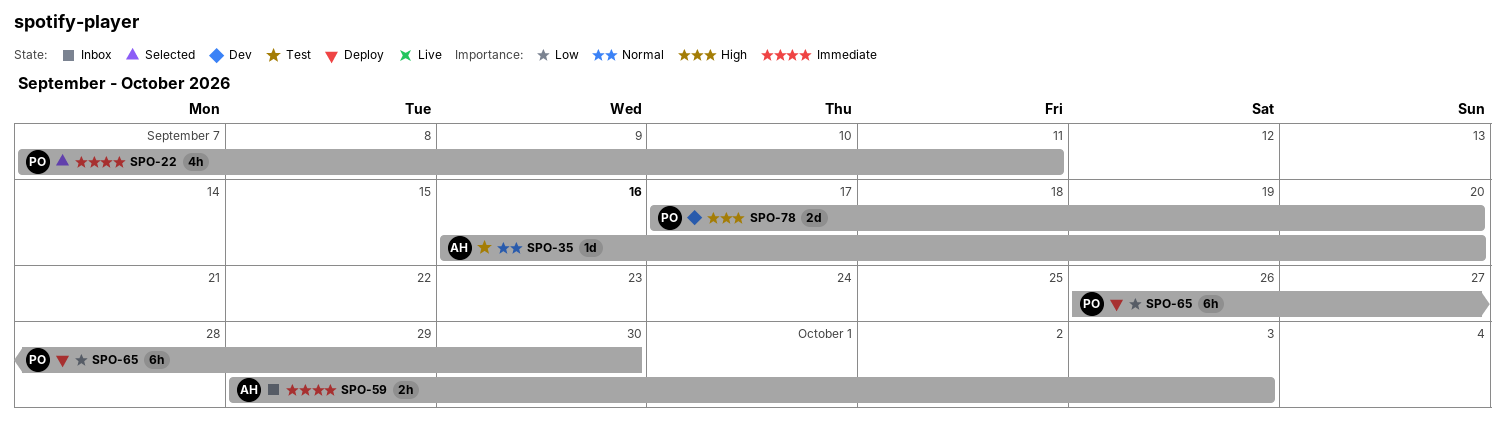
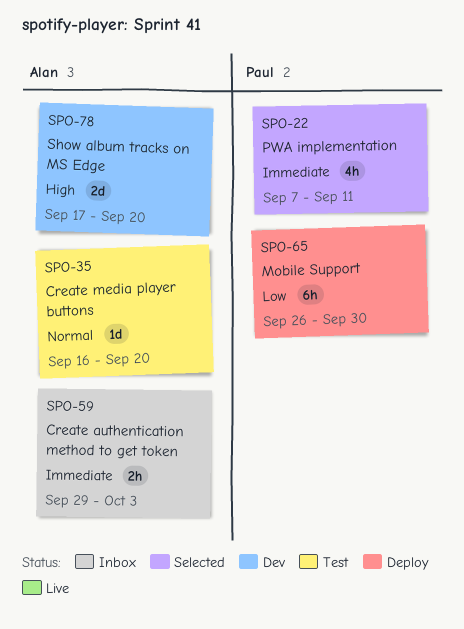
SPO-78, owner: Paul -> Alan

